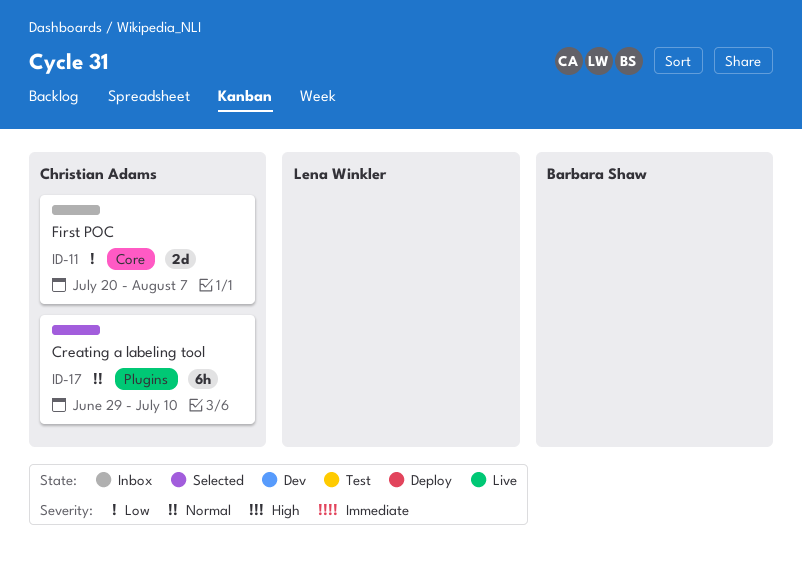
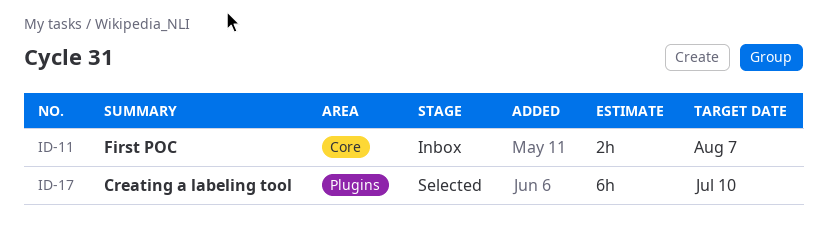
ID-11, estimate: 2d -> 2h

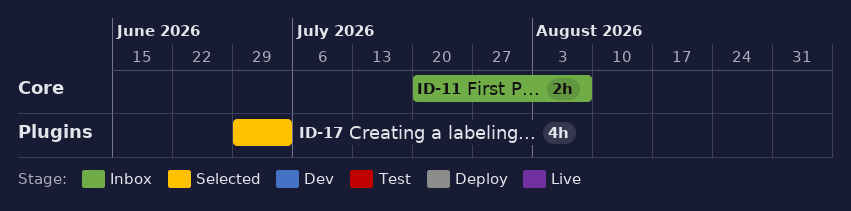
ID-17, estimate: 6h -> 4h
ID-17, due: Jul 10 -> Jul 3

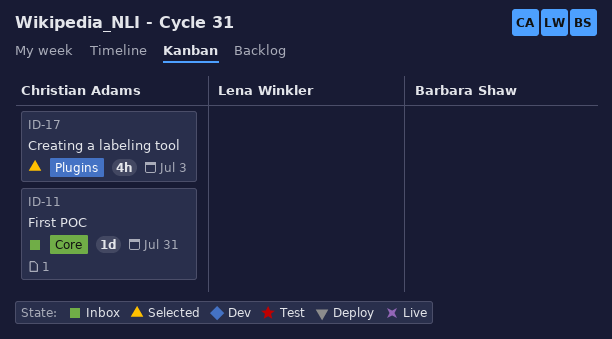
ID-11, estimate: 2h -> 1d
ID-11, due: Aug 7 -> Jul 31

